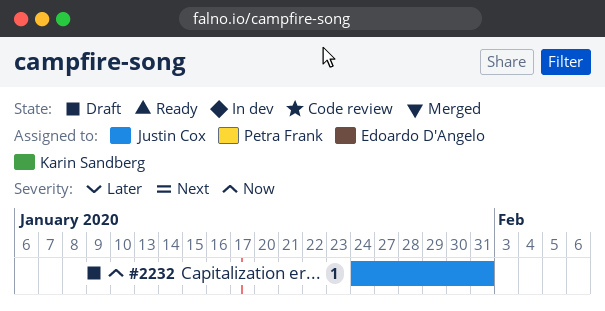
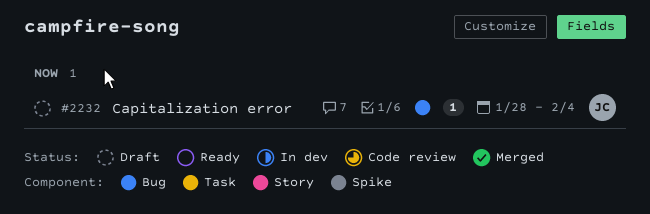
#2232, start: Jan 24 -> Jan 28
#2232, due: Jan 31 -> Feb 4

